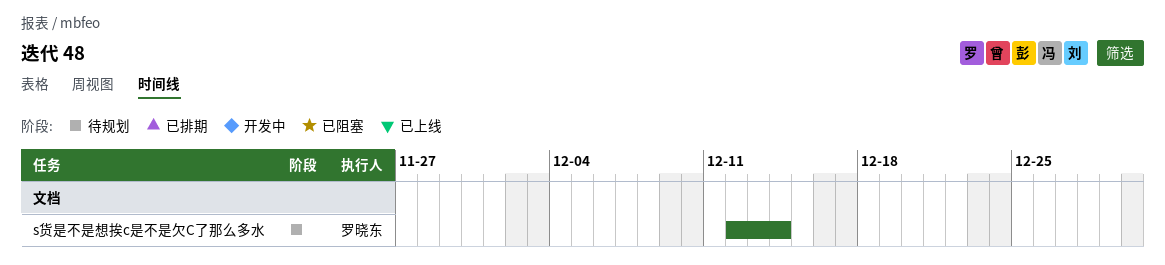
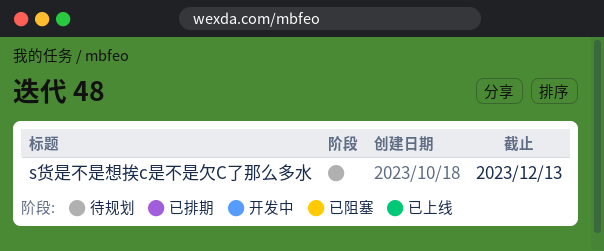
s货是不是想挨c是不是欠C了那么多水, due: Dec 14 -> Dec 13

